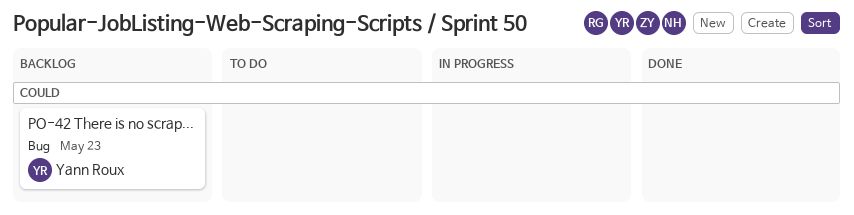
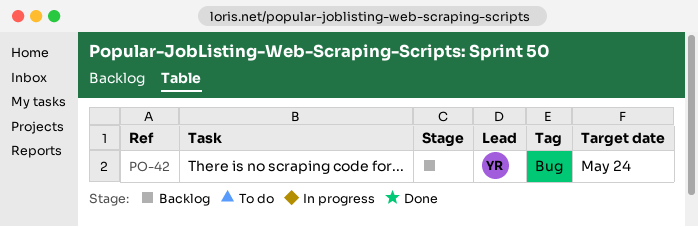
PO-42, due: May 23 -> May 24

